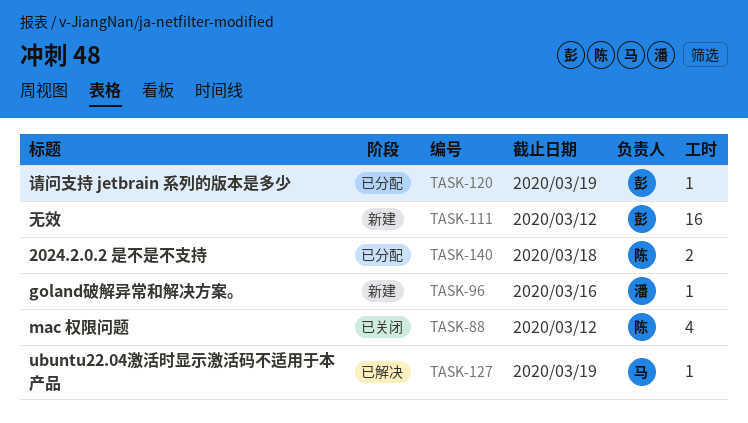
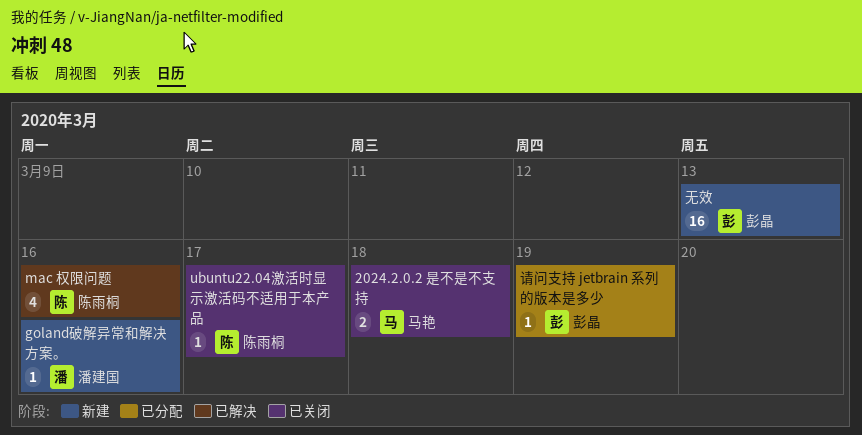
2024.2.0.2 是不是不支持, status: 已分配 -> 已关闭
2024.2.0.2 是不是不支持, owner: 陈雨桐 -> 马艳
mac 权限问题, status: 已关闭 -> 已解决
mac 权限问题, due: Mar 12 -> Mar 16
ubuntu22.04激活时显示激活码不适用于本产品, status: 已解决 -> 已关闭
ubuntu22.04激活时显示激活码不适用于本产品, owner: 马艳 -> 陈雨桐
ubuntu22.04激活时显示激活码不适用于本产品, due: Mar 19 -> Mar 17
无效, due: Mar 12 -> Mar 13

